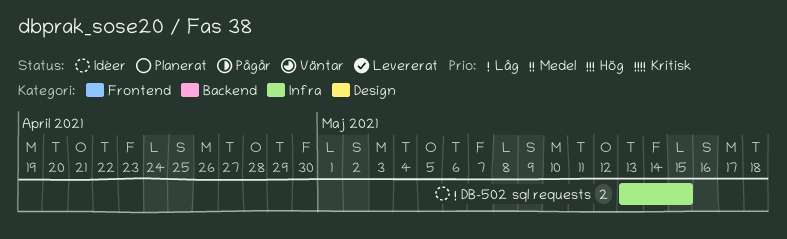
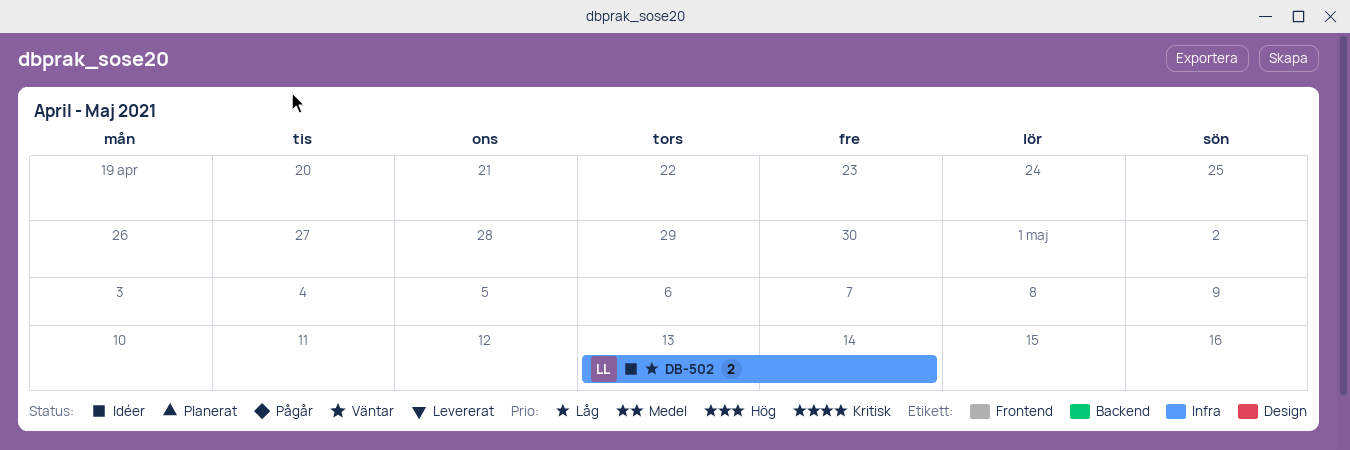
DB-502, due: May 15 -> May 14

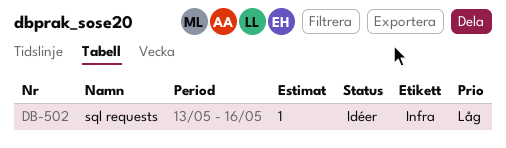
DB-502, estimate: 2 -> 1
DB-502, due: May 14 -> May 16

